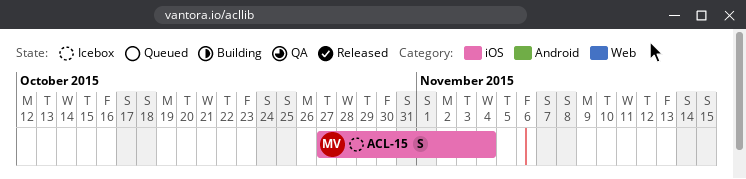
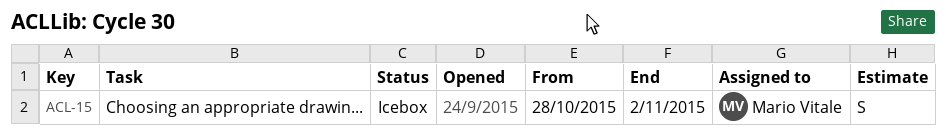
ACL-15, start: Oct 27 -> Oct 28
ACL-15, due: Nov 4 -> Nov 2

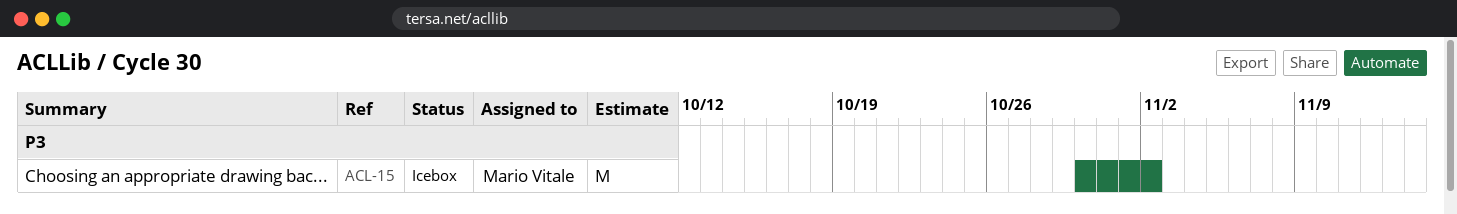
ACL-15, estimate: S -> M
ACL-15, start: Oct 28 -> Oct 30

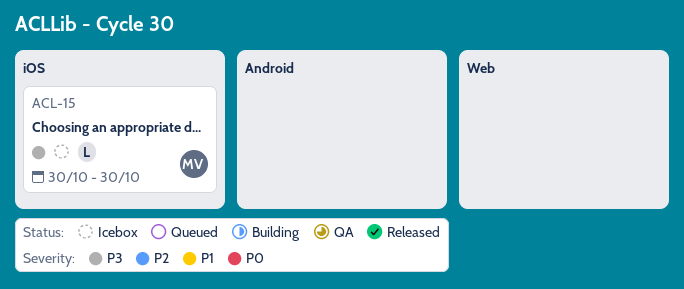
ACL-15, estimate: M -> L
ACL-15, due: Nov 2 -> Oct 30

